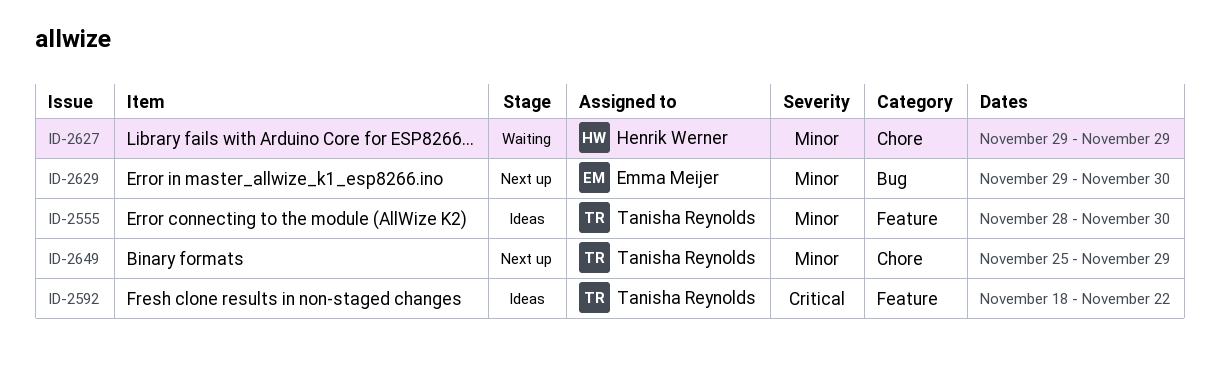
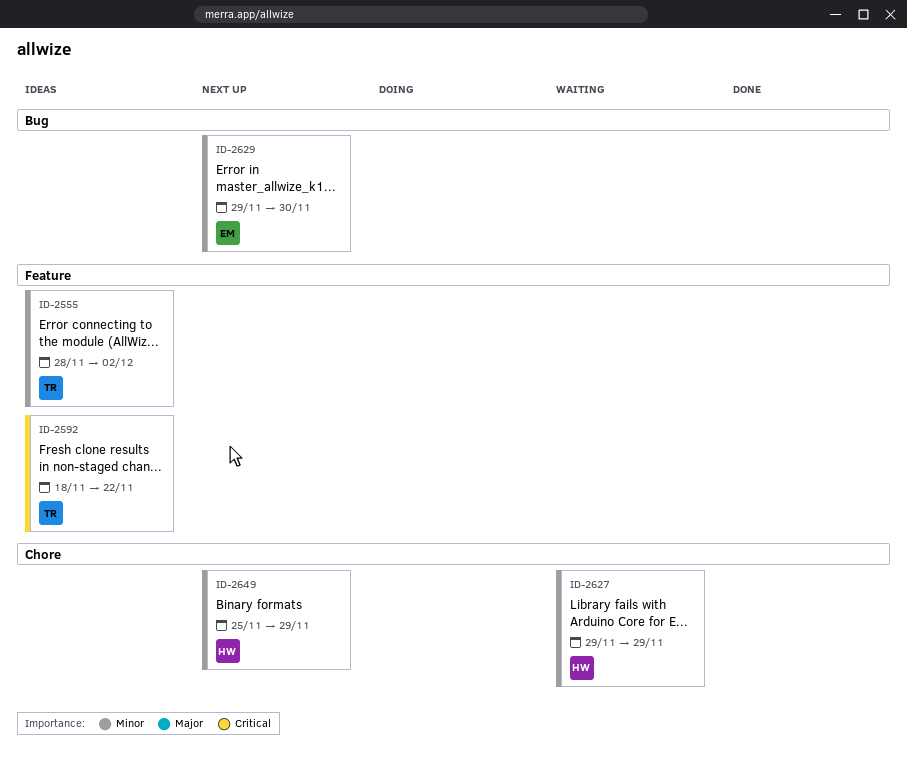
ID-2555, due: Nov 30 -> Dec 2
ID-2649, owner: Tanisha Reynolds -> Henrik Werner

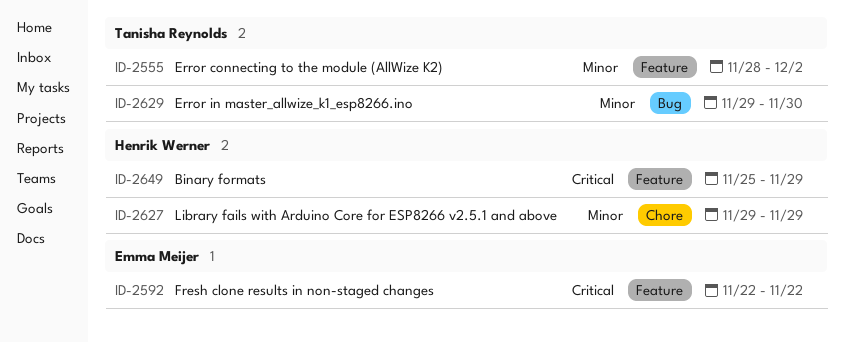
ID-2592, owner: Tanisha Reynolds -> Emma Meijer
ID-2592, start: Nov 18 -> Nov 22
ID-2629, owner: Emma Meijer -> Tanisha Reynolds
ID-2649, priority: Minor -> Critical
ID-2649, label: Chore -> Feature

